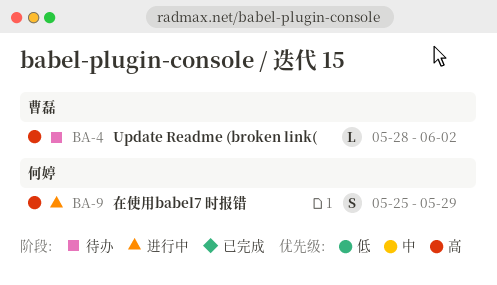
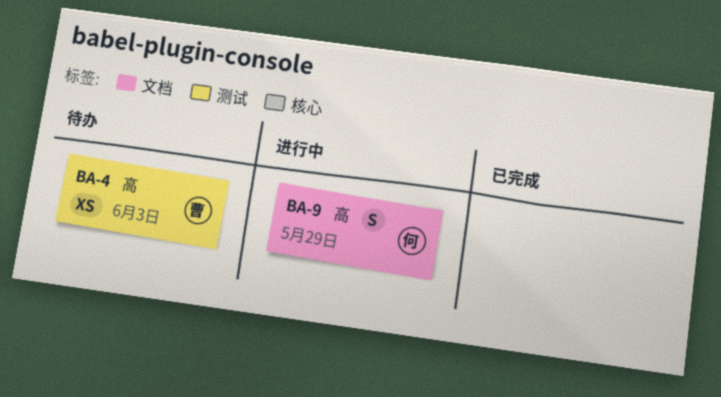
BA-4, estimate: L -> XS
BA-4, due: Jun 2 -> Jun 3

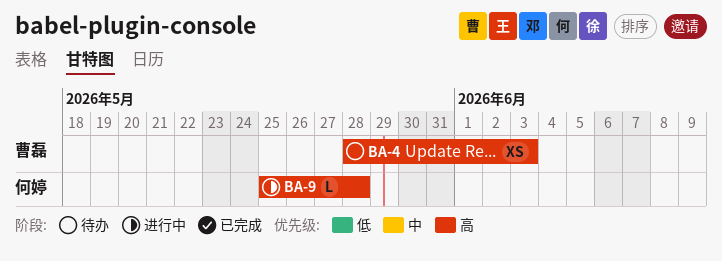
BA-9, estimate: S -> L
BA-9, due: May 29 -> May 28

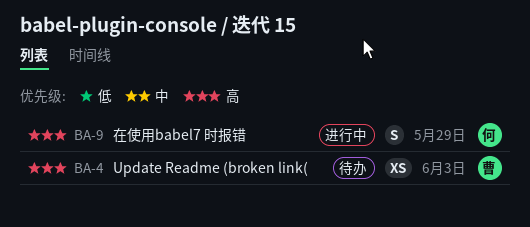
BA-9, estimate: L -> S
BA-9, due: May 28 -> May 29

